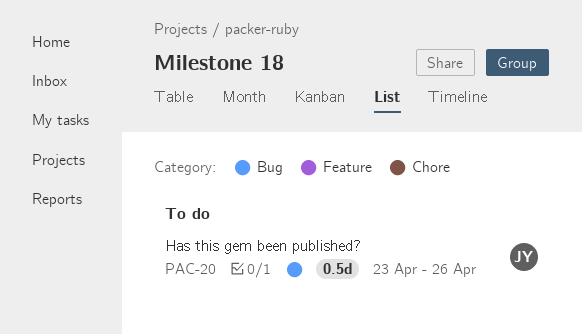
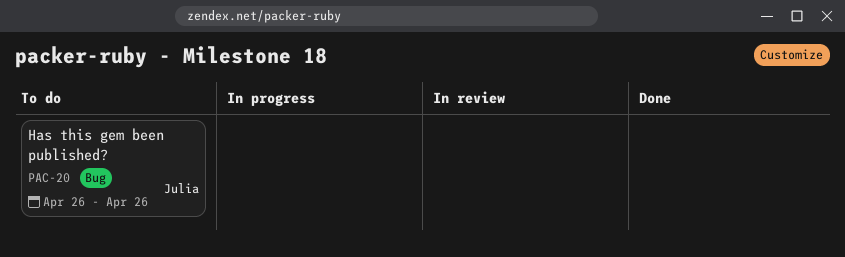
PAC-20, start: Apr 23 -> Apr 26

